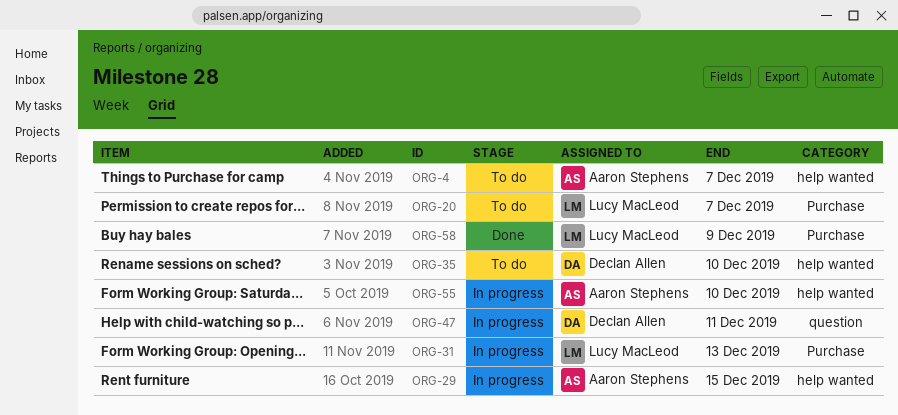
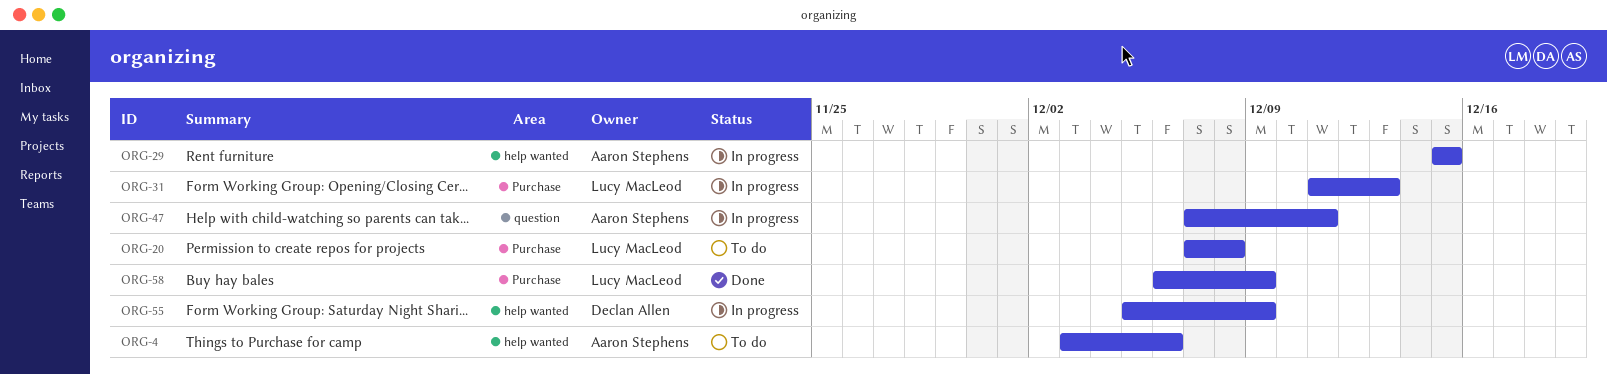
ORG-4, due: Dec 7 -> Dec 6
ORG-20, due: Dec 7 -> Dec 8
ORG-35: present -> none
ORG-47, owner: Declan Allen -> Aaron Stephens
ORG-55, owner: Aaron Stephens -> Declan Allen
ORG-55, due: Dec 10 -> Dec 9

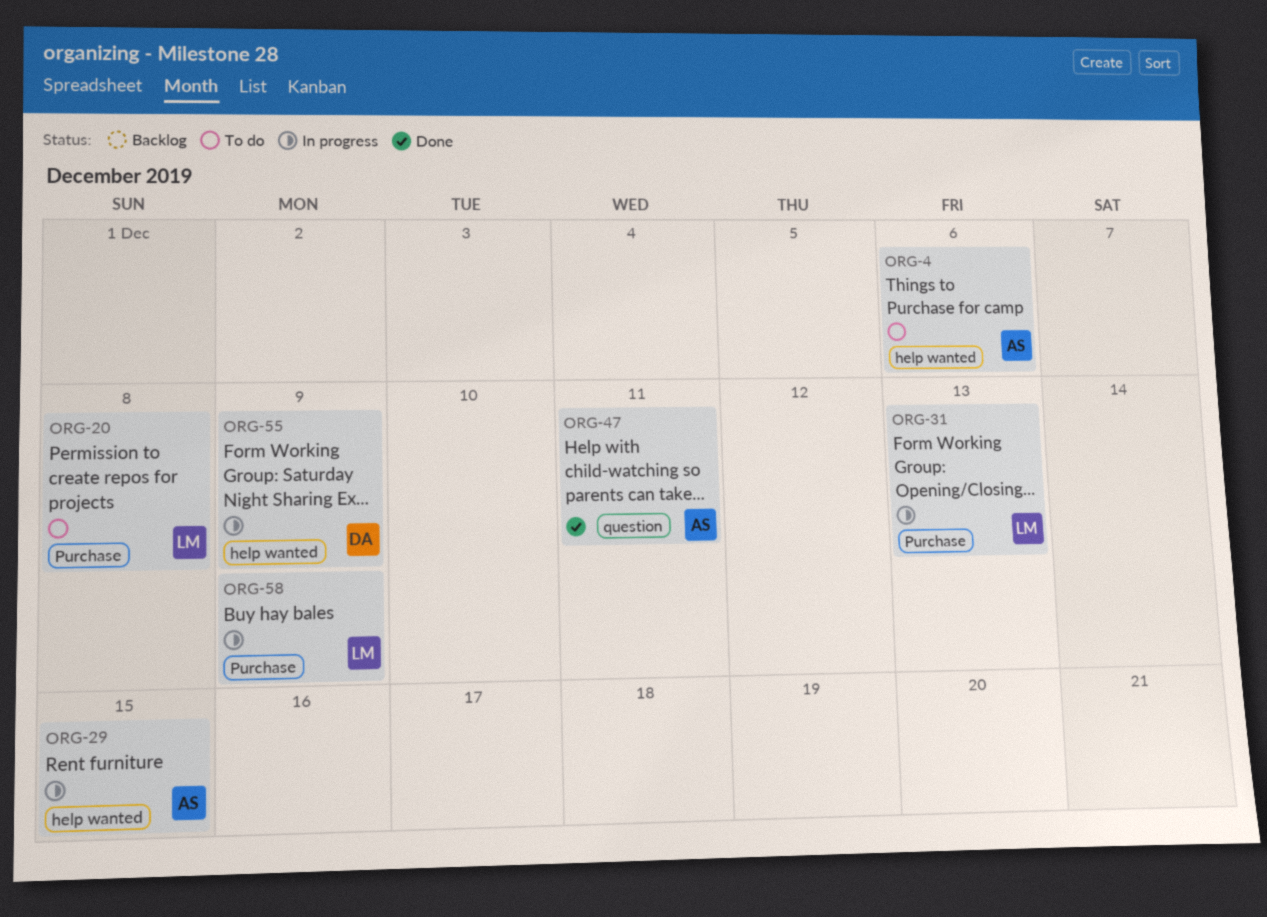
ORG-47, status: In progress -> Done
ORG-58, status: Done -> In progress

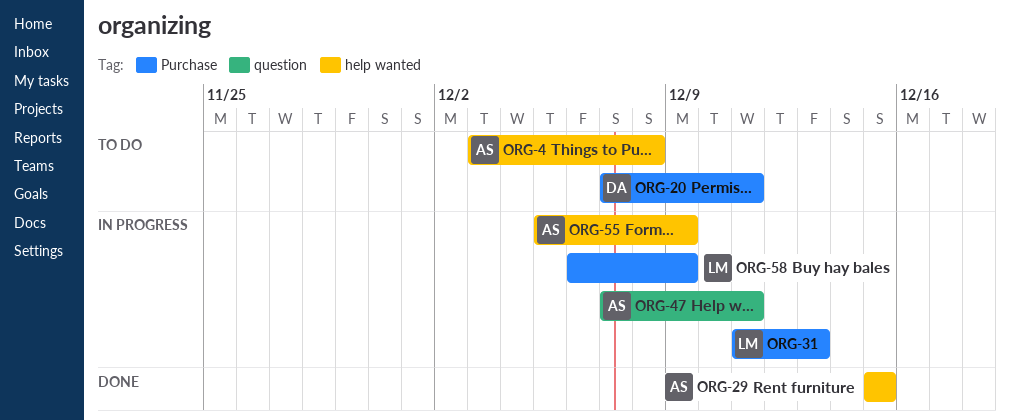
ORG-4, due: Dec 6 -> Dec 8
ORG-20, owner: LM -> DA
ORG-20, due: Dec 8 -> Dec 11
ORG-29, status: In progress -> Done
ORG-47, status: Done -> In progress
ORG-55, owner: DA -> AS

